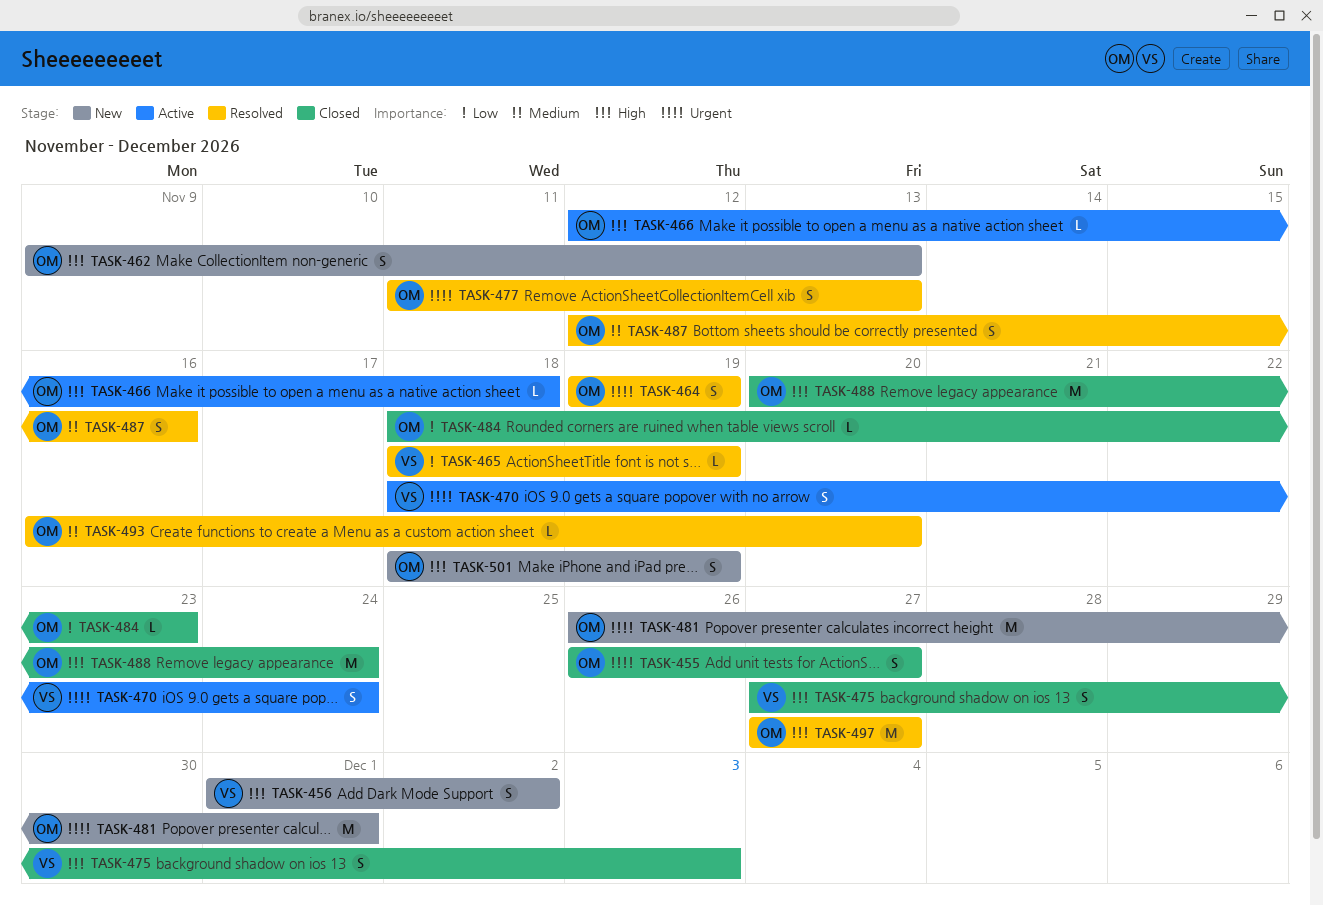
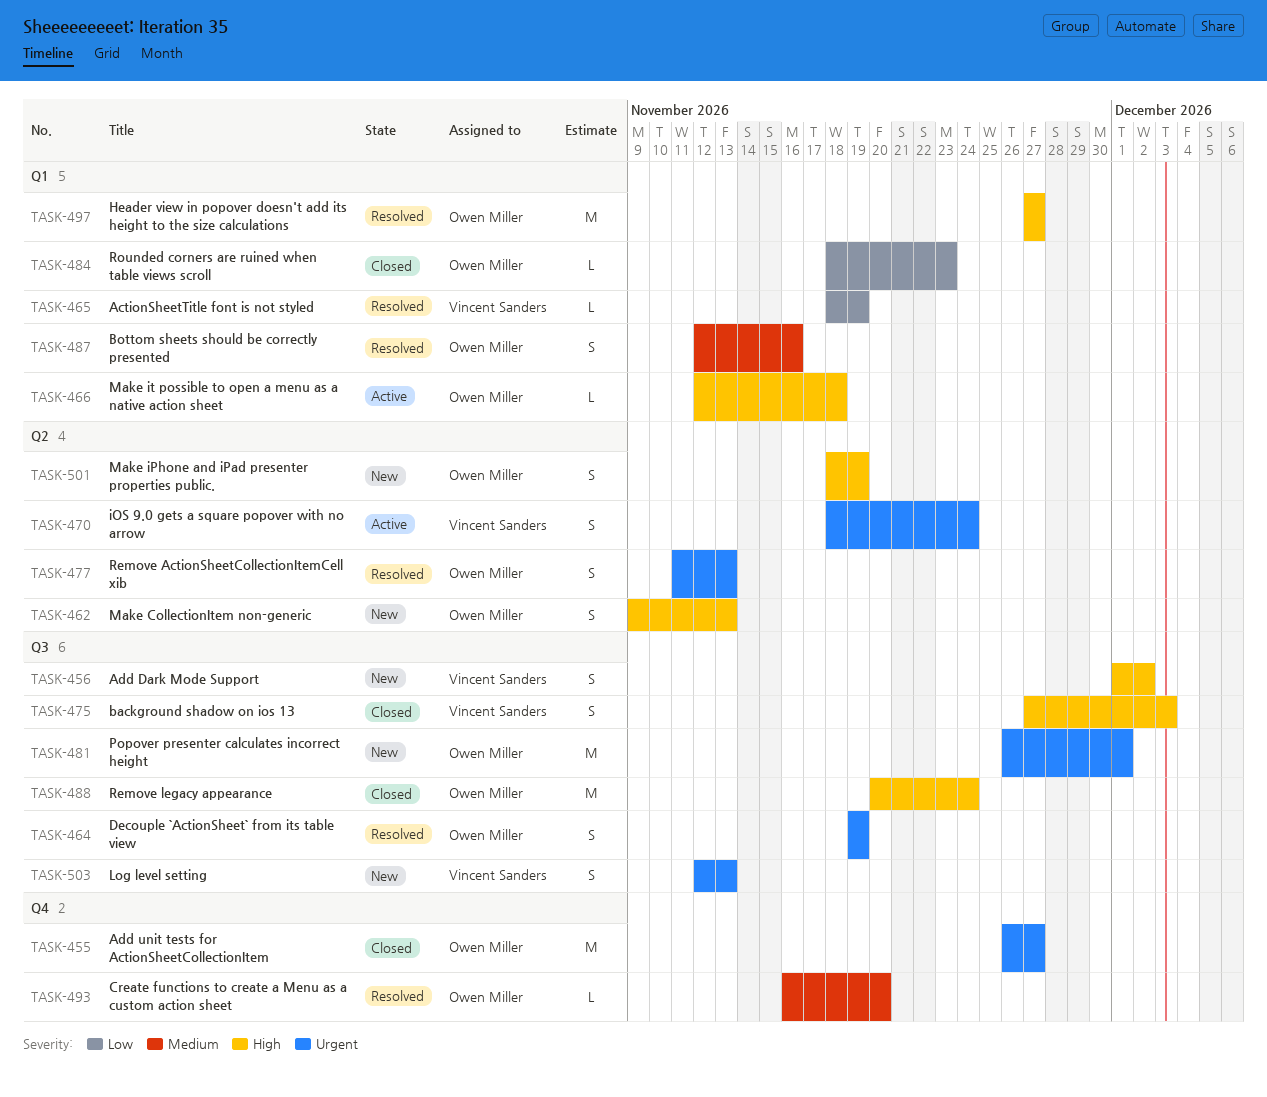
TASK-455, estimate: S -> M
TASK-503: none -> present

